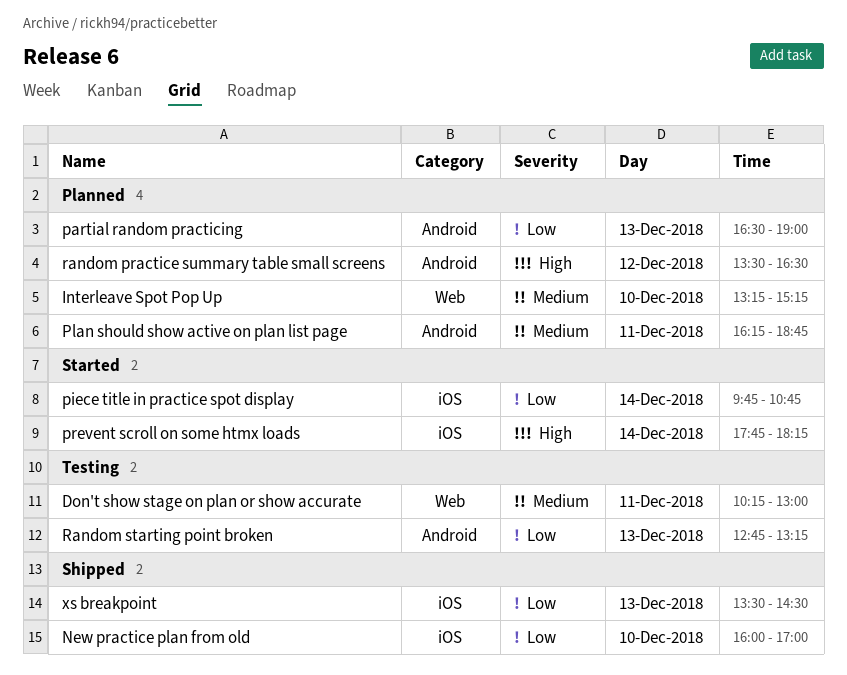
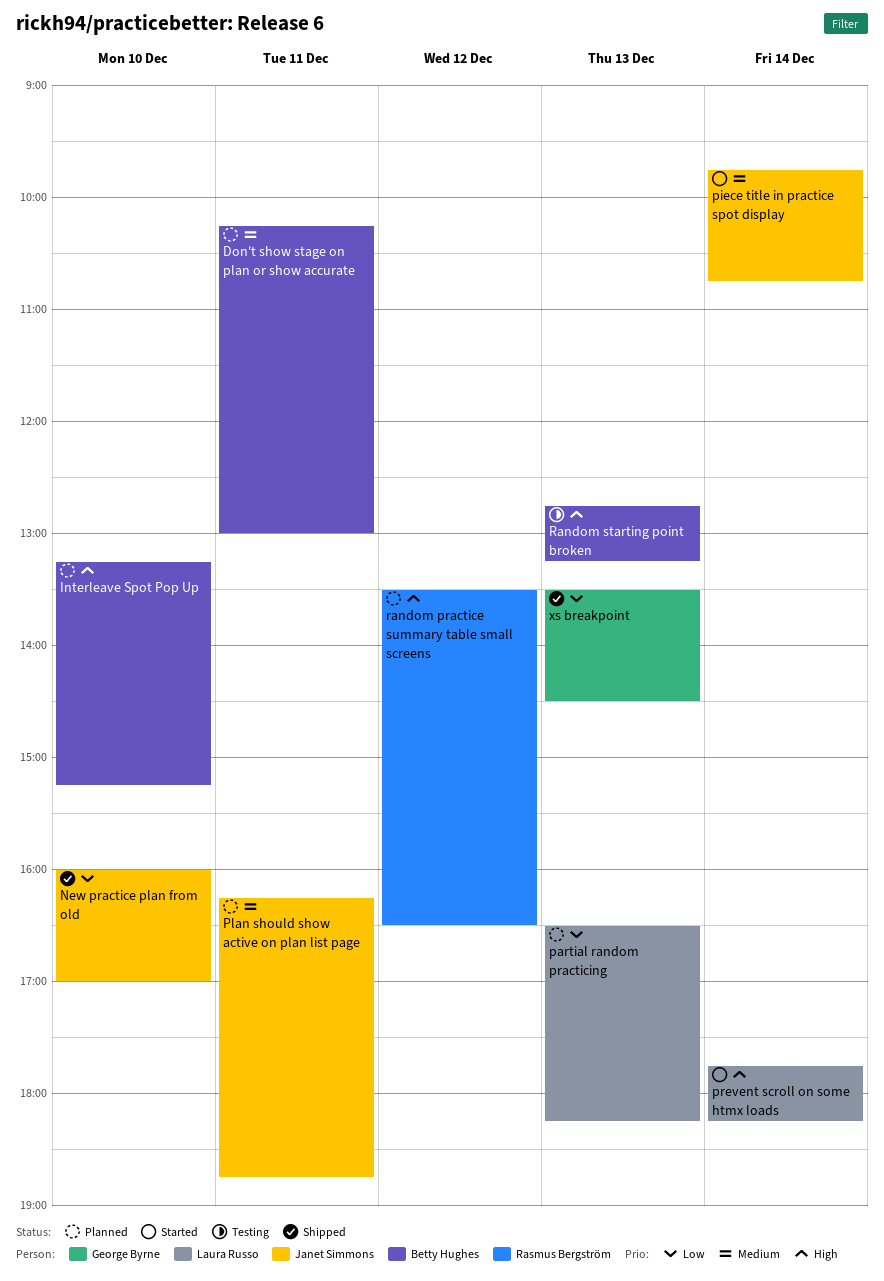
Don't show stage on plan or show accurate, status: Testing -> Planned
Interleave Spot Pop Up, priority: Medium -> High
partial random practicing, ends: 19:00 -> 18:15
piece title in practice spot display, priority: Low -> Medium
Random starting point broken, priority: Low -> High

